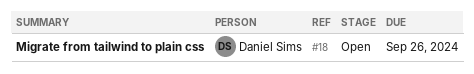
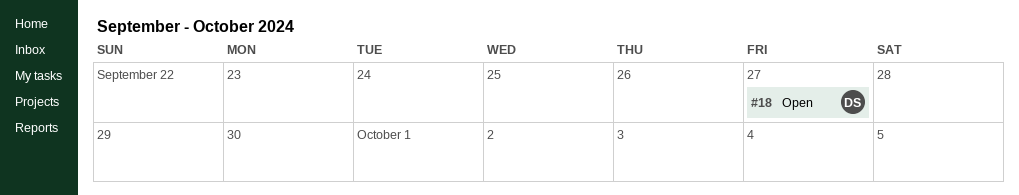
#18, due: Sep 26 -> Sep 27

